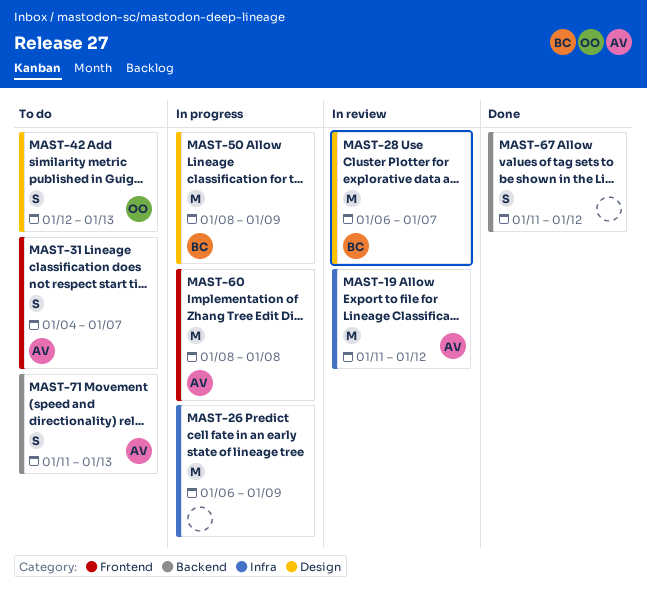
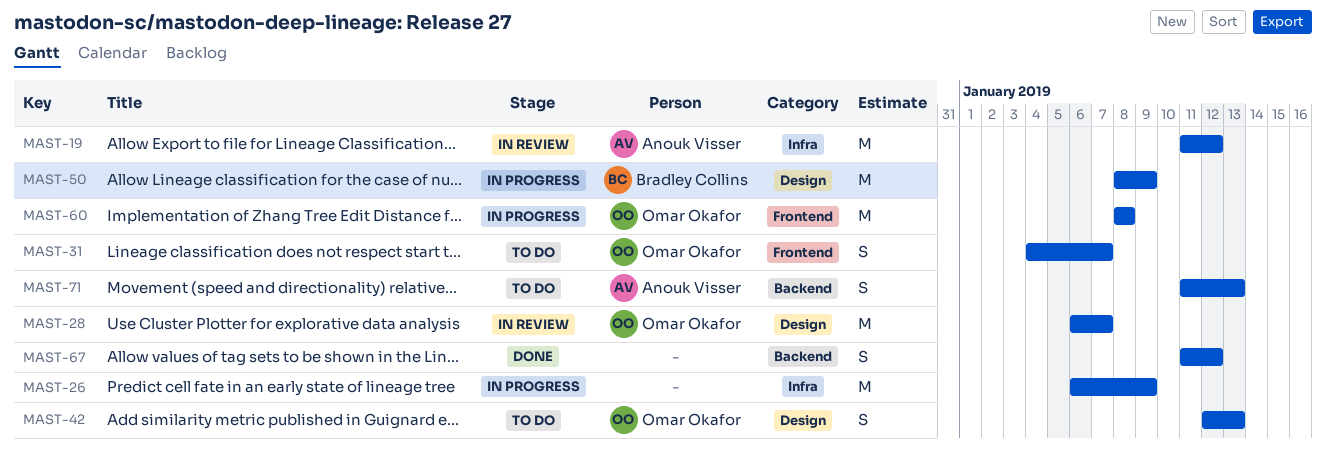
MAST-28, owner: Bradley Collins -> Omar Okafor
MAST-31, owner: Anouk Visser -> Omar Okafor
MAST-60, owner: Anouk Visser -> Omar Okafor

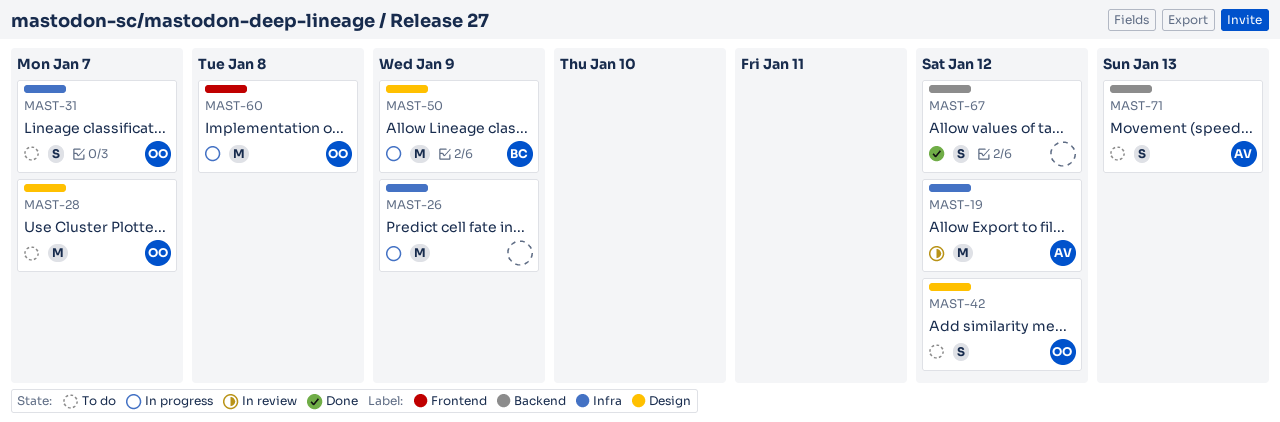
MAST-28, status: In review -> To do
MAST-31, label: Frontend -> Infra
MAST-42, due: Jan 13 -> Jan 12

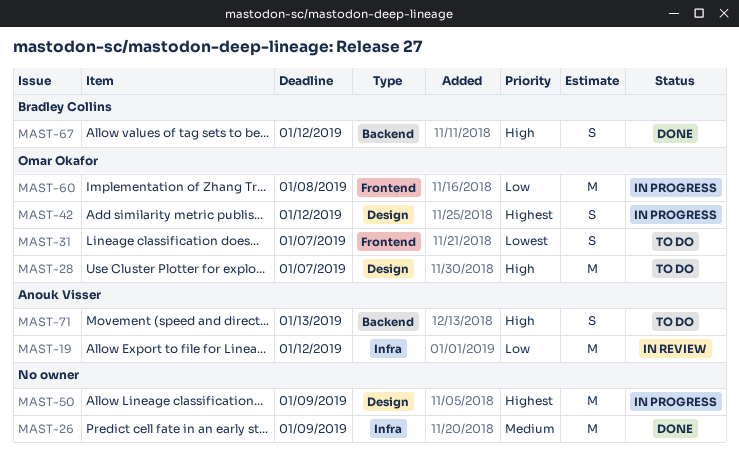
MAST-26, status: In progress -> Done
MAST-31, label: Infra -> Frontend
MAST-42, status: To do -> In progress
MAST-50, owner: Bradley Collins -> none
MAST-67, owner: none -> Bradley Collins

